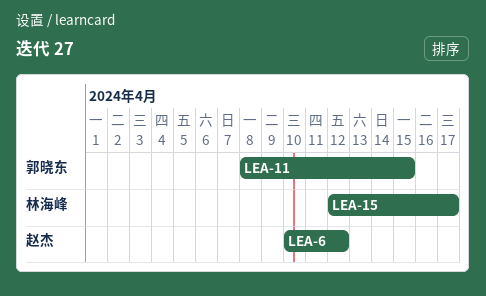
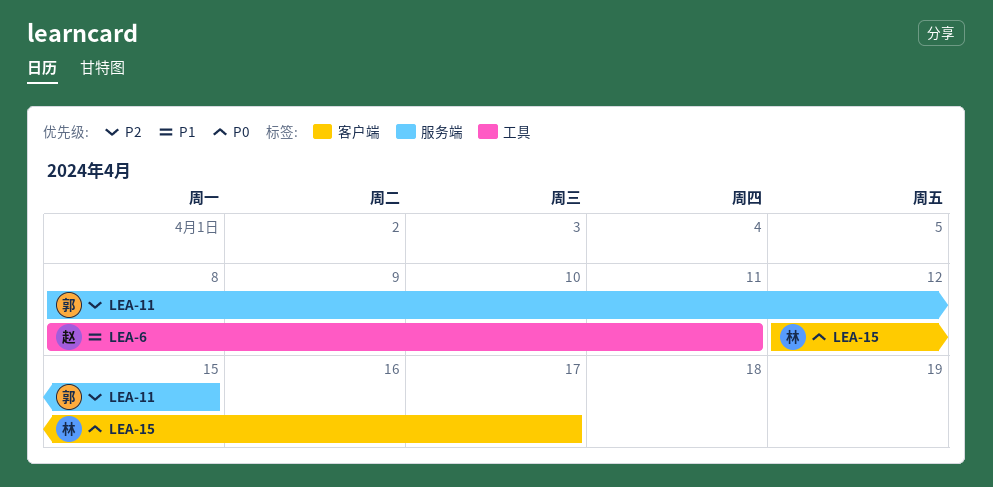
LEA-6, start: Apr 10 -> Apr 8
LEA-6, due: Apr 12 -> Apr 11

